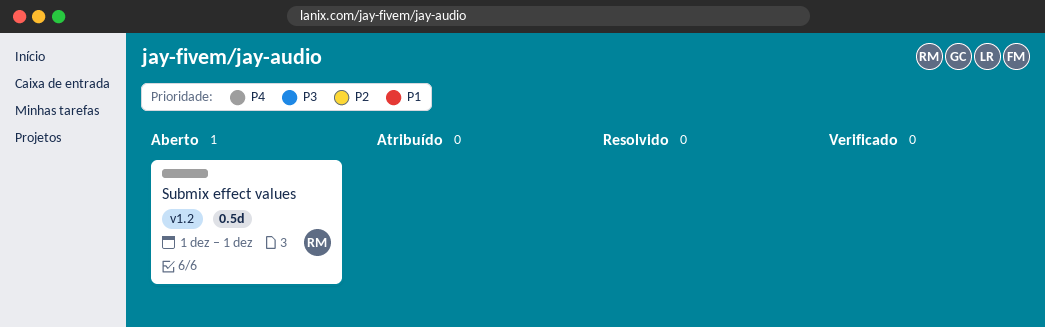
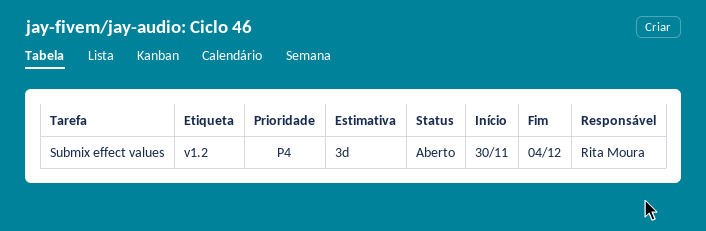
Submix effect values, estimate: 0.5d -> 3d
Submix effect values, start: Dec 1 -> Nov 30
Submix effect values, due: Dec 1 -> Dec 4

